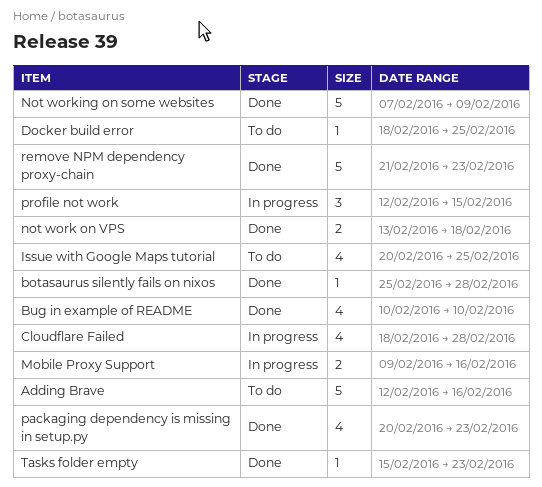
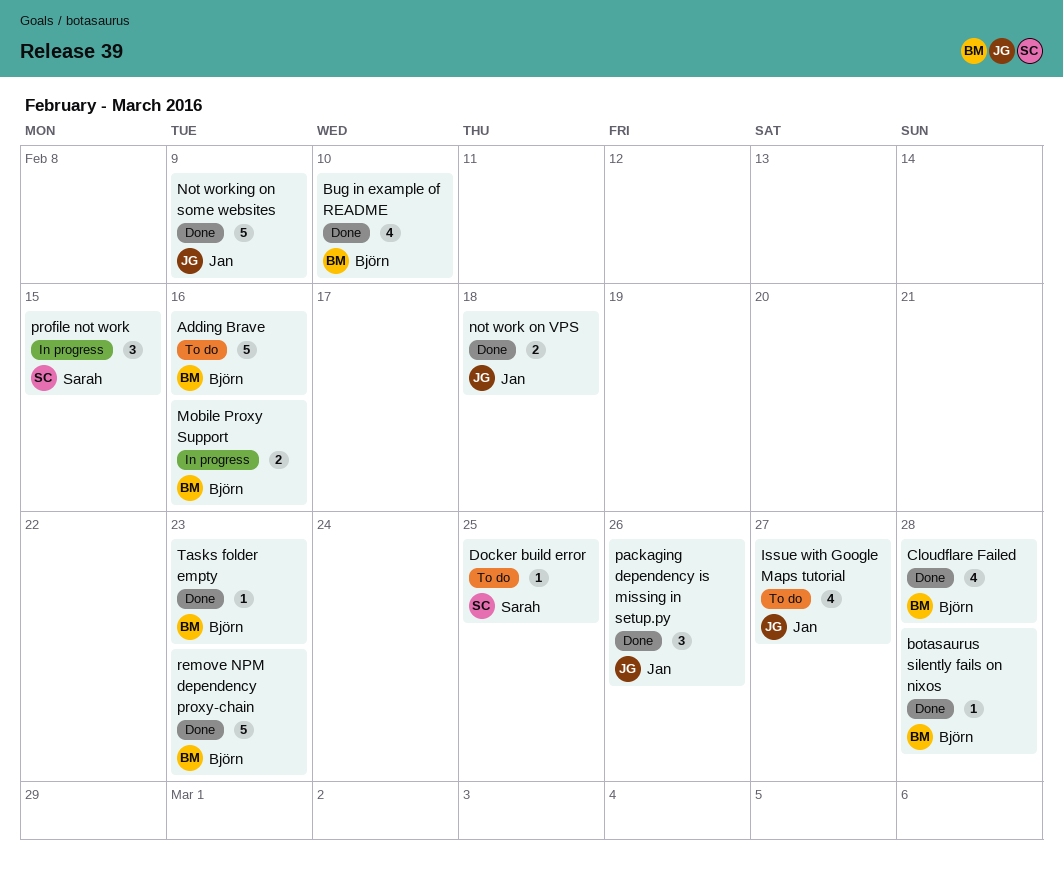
Cloudflare Failed, status: In progress -> Done
Issue with Google Maps tutorial, due: Feb 25 -> Feb 27
packaging dependency is missing in setup.py, estimate: 4 -> 3
packaging dependency is missing in setup.py, due: Feb 23 -> Feb 26

